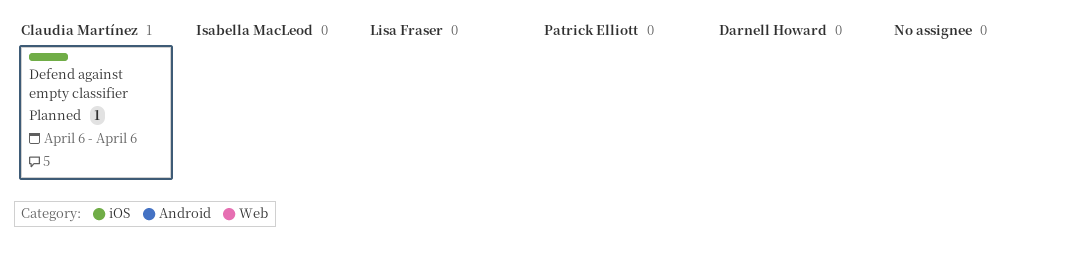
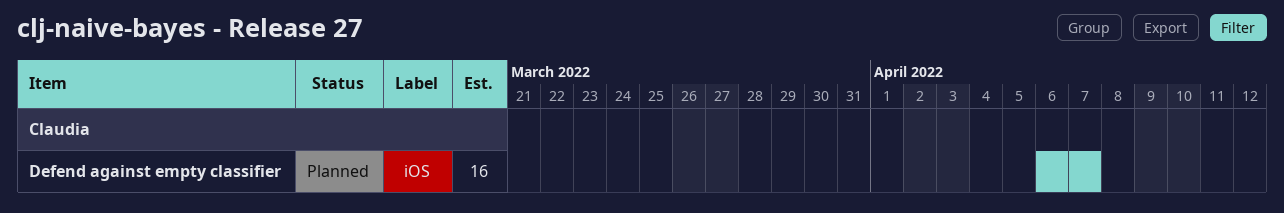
Defend against empty classifier, estimate: 1 -> 16
Defend against empty classifier, due: Apr 6 -> Apr 7

